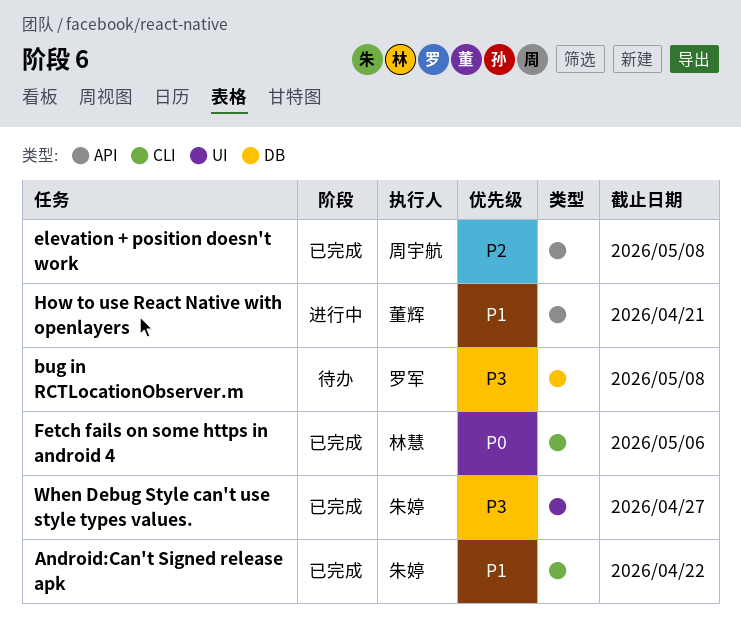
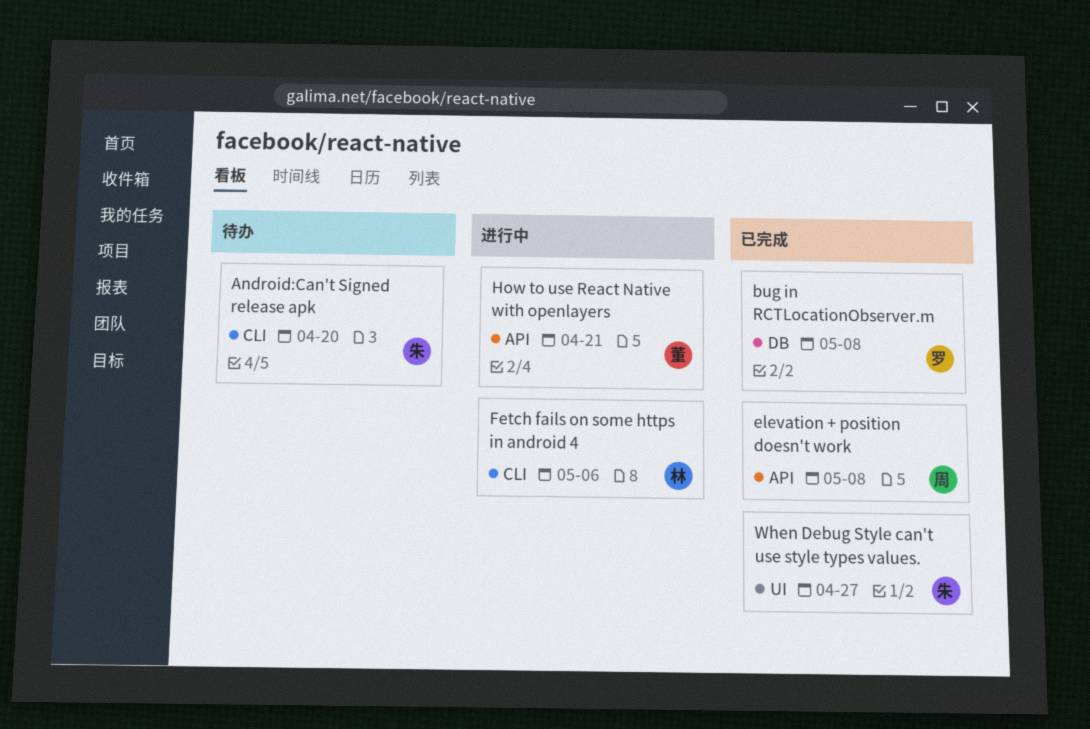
Android:Can't Signed release apk, status: 已完成 -> 待办
Android:Can't Signed release apk, due: Apr 22 -> Apr 20
bug in RCTLocationObserver.m, status: 待办 -> 已完成
Fetch fails on some https in android 4, status: 已完成 -> 进行中

